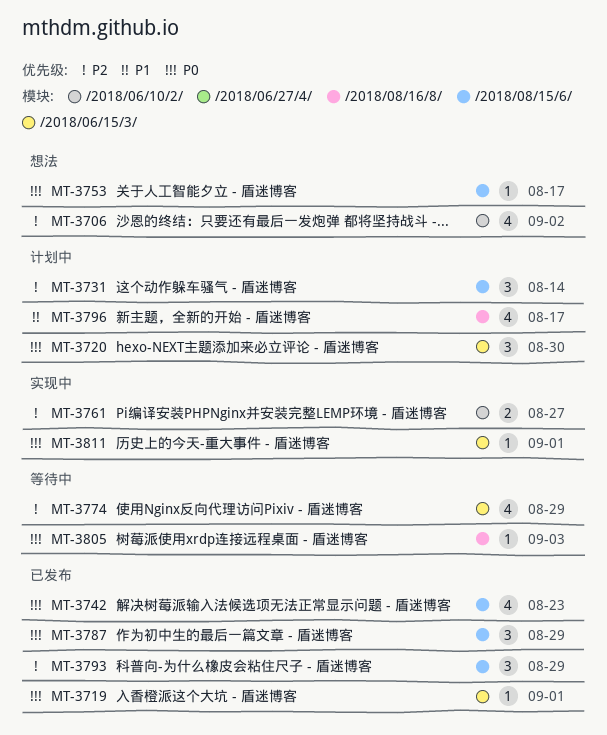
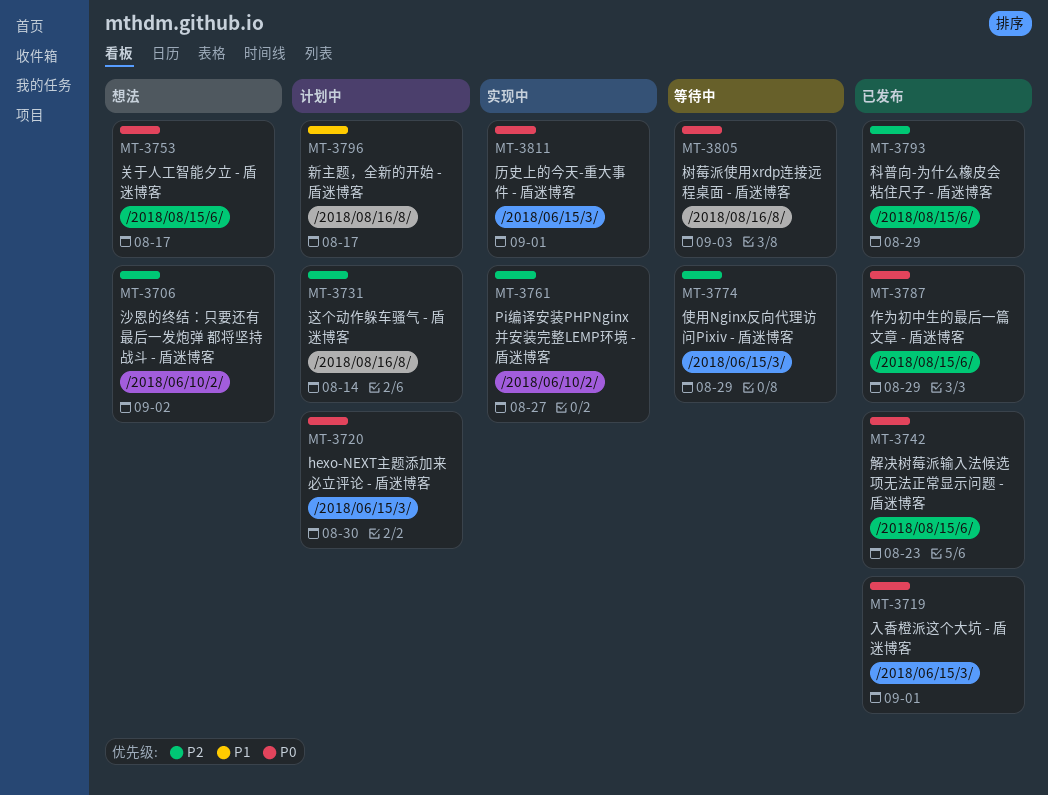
MT-3731, label: /2018/08/15/6/ -> /2018/08/16/8/

